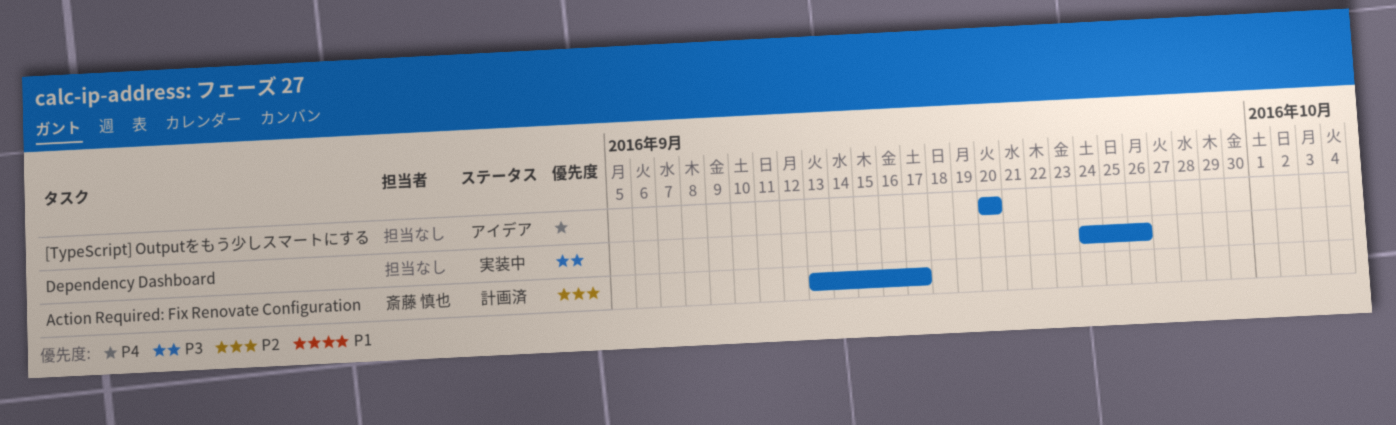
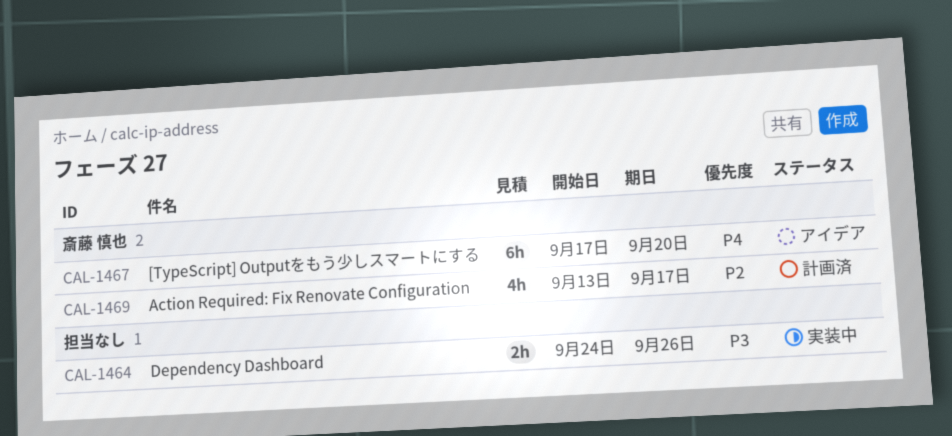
[TypeScript] Outputをもう少しスマートにする, owner: none -> 斎藤 慎也
[TypeScript] Outputをもう少しスマートにする, start: Sep 20 -> Sep 17

